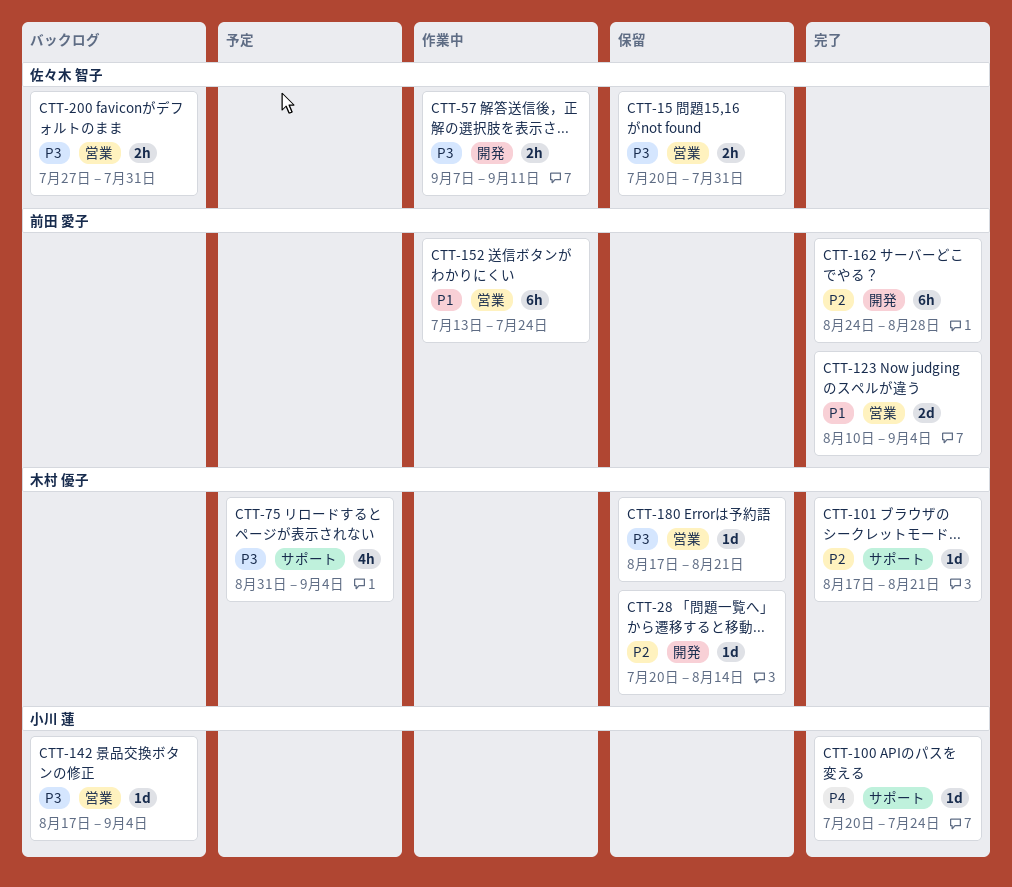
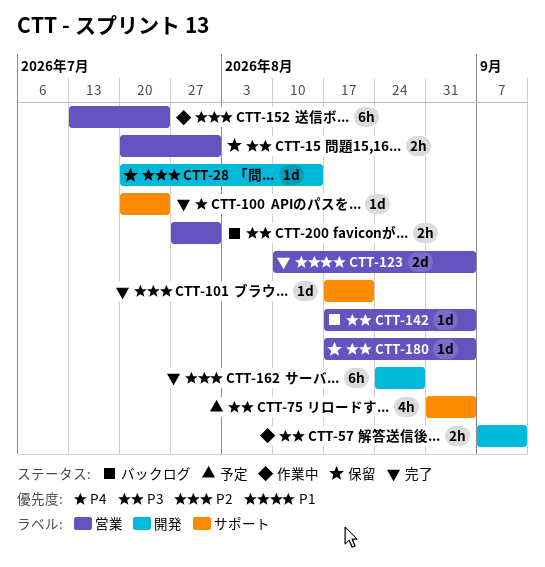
CTT-152, priority: P1 -> P2
CTT-180, due: Aug 21 -> Sep 4

